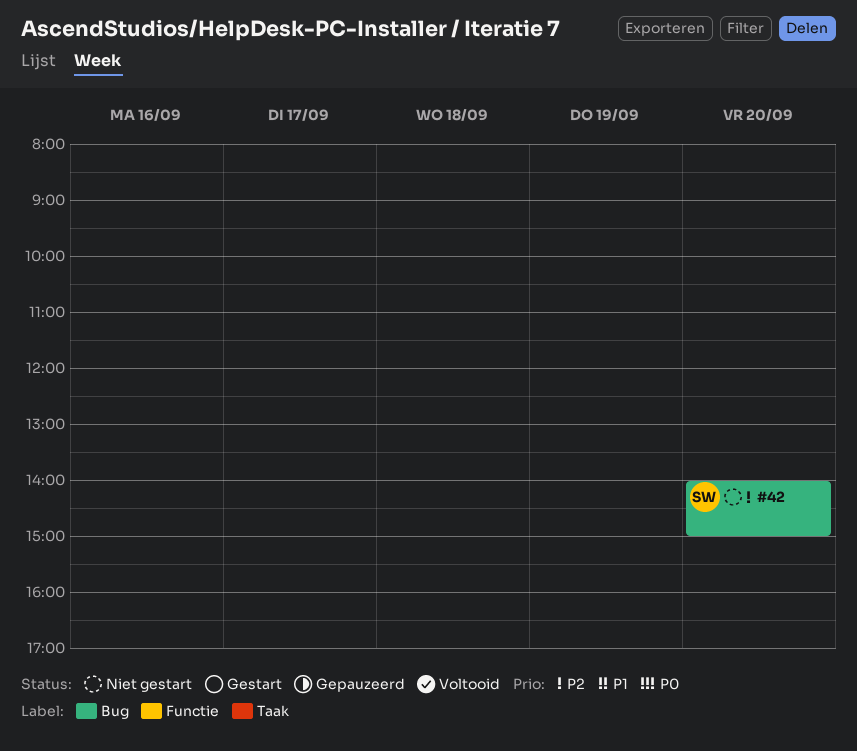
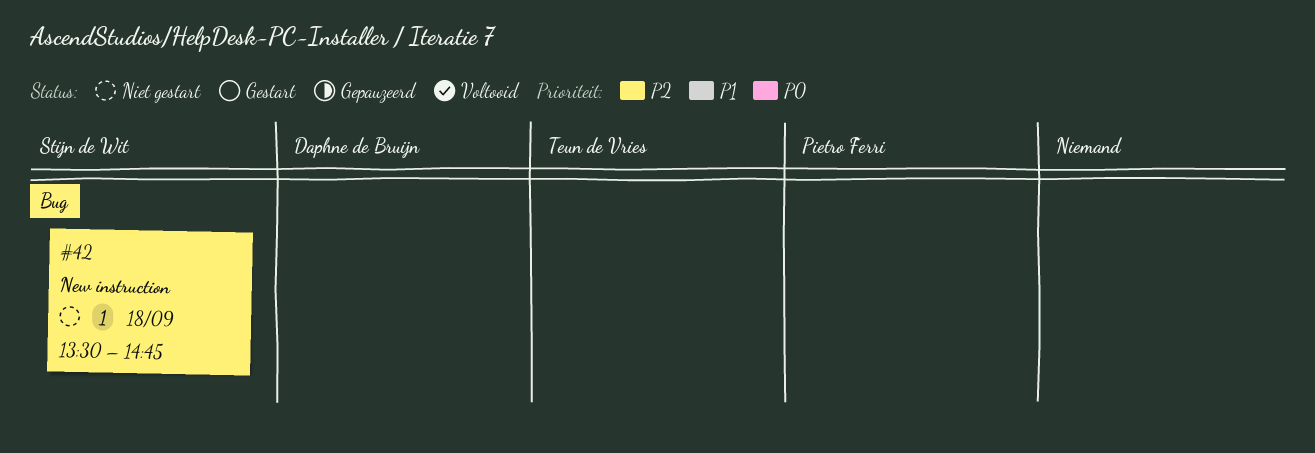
#42, day: Sep 20 -> Sep 18
#42, begins: 14:00 -> 13:30
#42, ends: 15:00 -> 14:45

